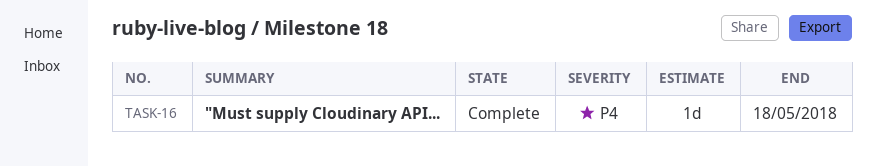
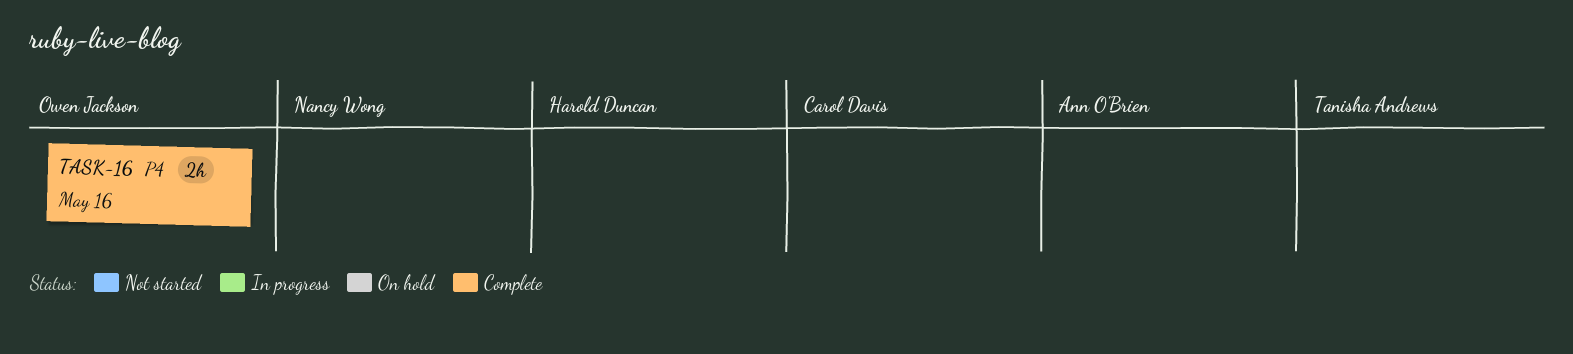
TASK-16, estimate: 1d -> 2h
TASK-16, due: May 18 -> May 16

